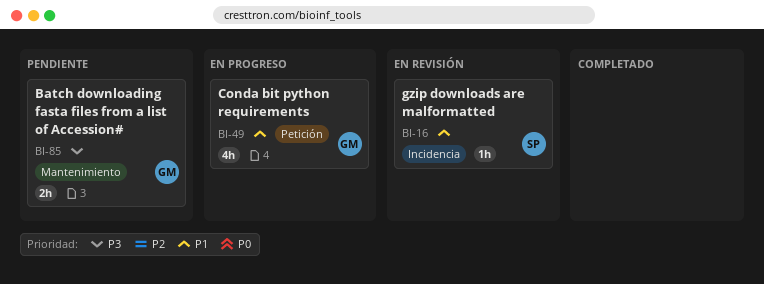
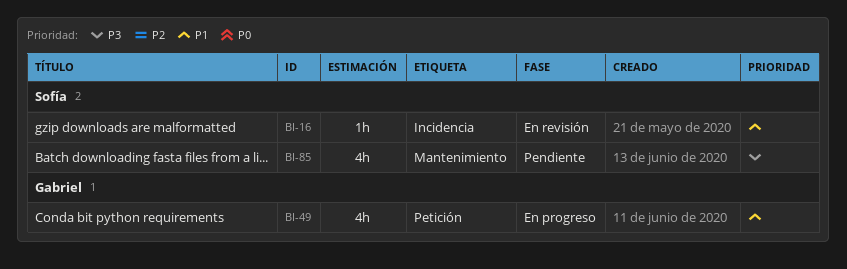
BI-85, owner: Gabriel -> Sofía
BI-85, estimate: 2h -> 4h

